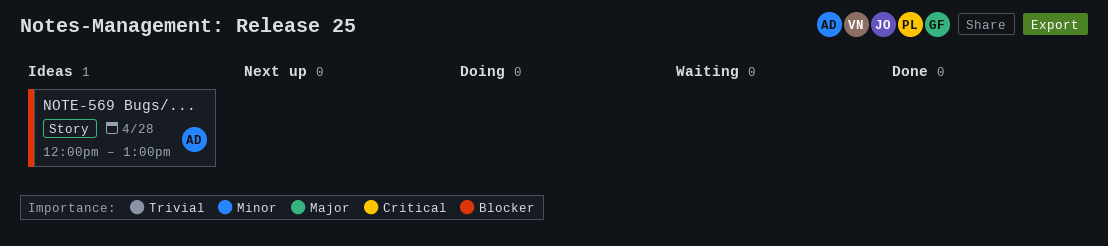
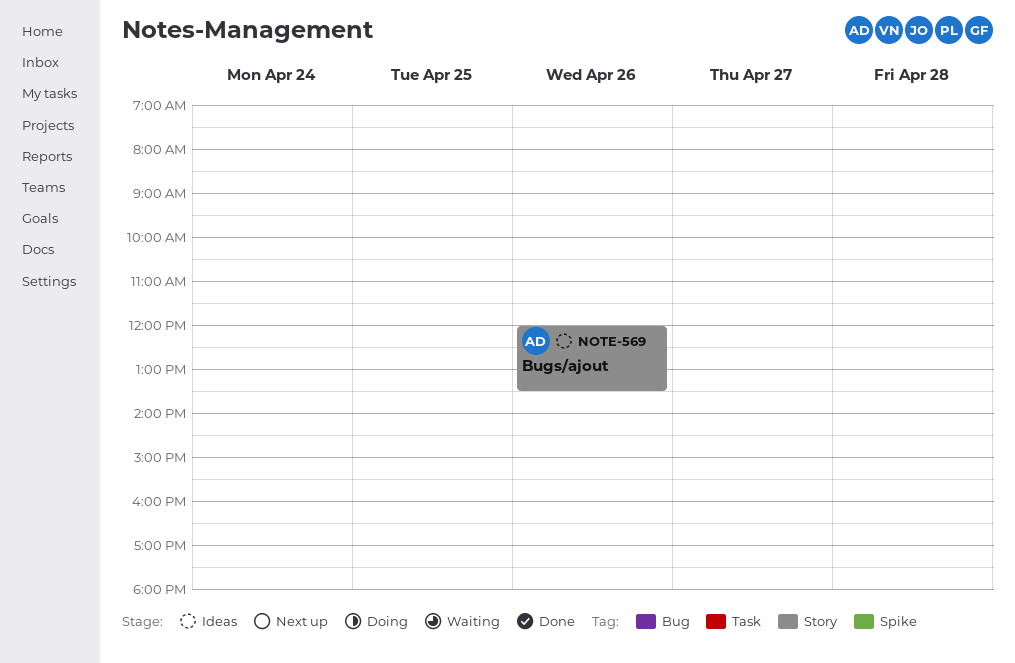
NOTE-569, day: Apr 28 -> Apr 26
NOTE-569, ends: 13:00 -> 13:30

